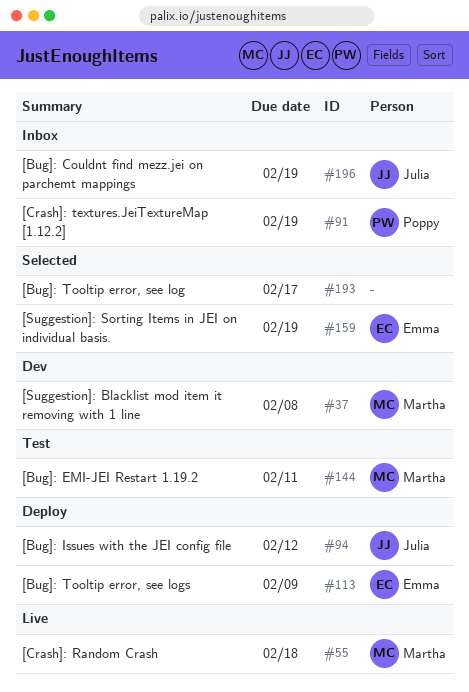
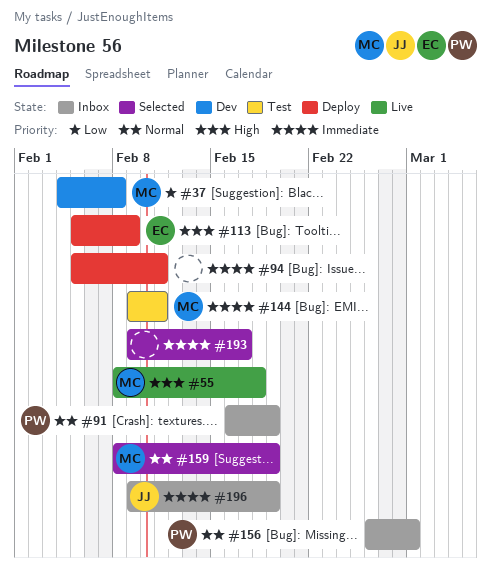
#94, owner: Julia -> none
#94, due: Feb 12 -> Feb 11
#156: none -> present
#159, owner: Emma -> Martha

